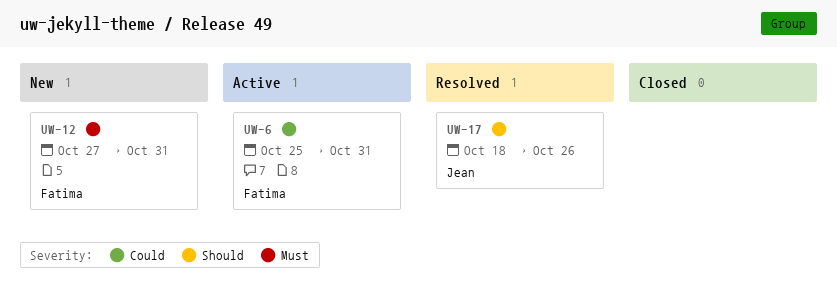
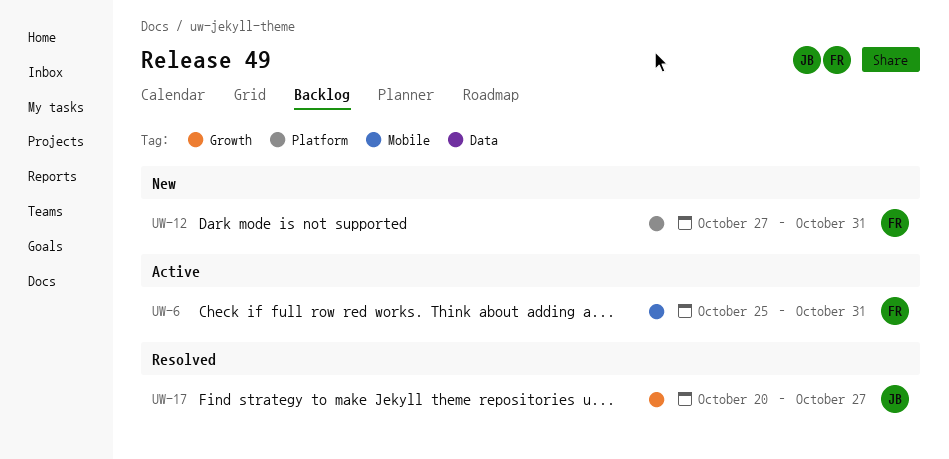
UW-17, start: Oct 18 -> Oct 20
UW-17, due: Oct 26 -> Oct 27

